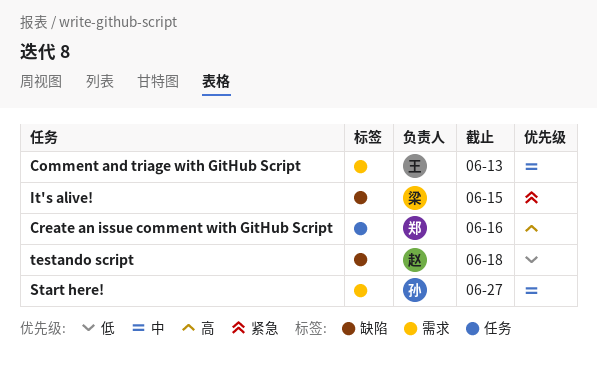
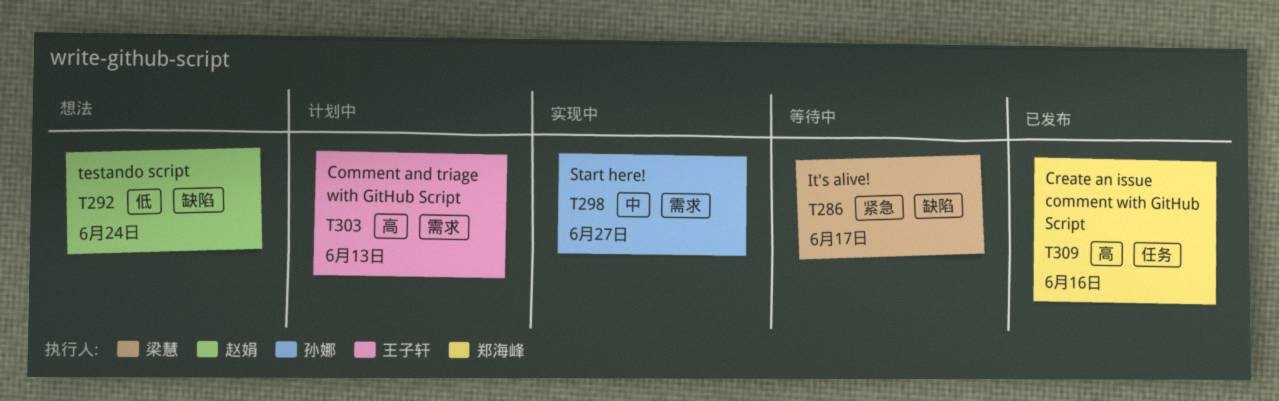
Comment and triage with GitHub Script, priority: 中 -> 高
It's alive!, due: Jun 15 -> Jun 17
testando script, due: Jun 18 -> Jun 24

